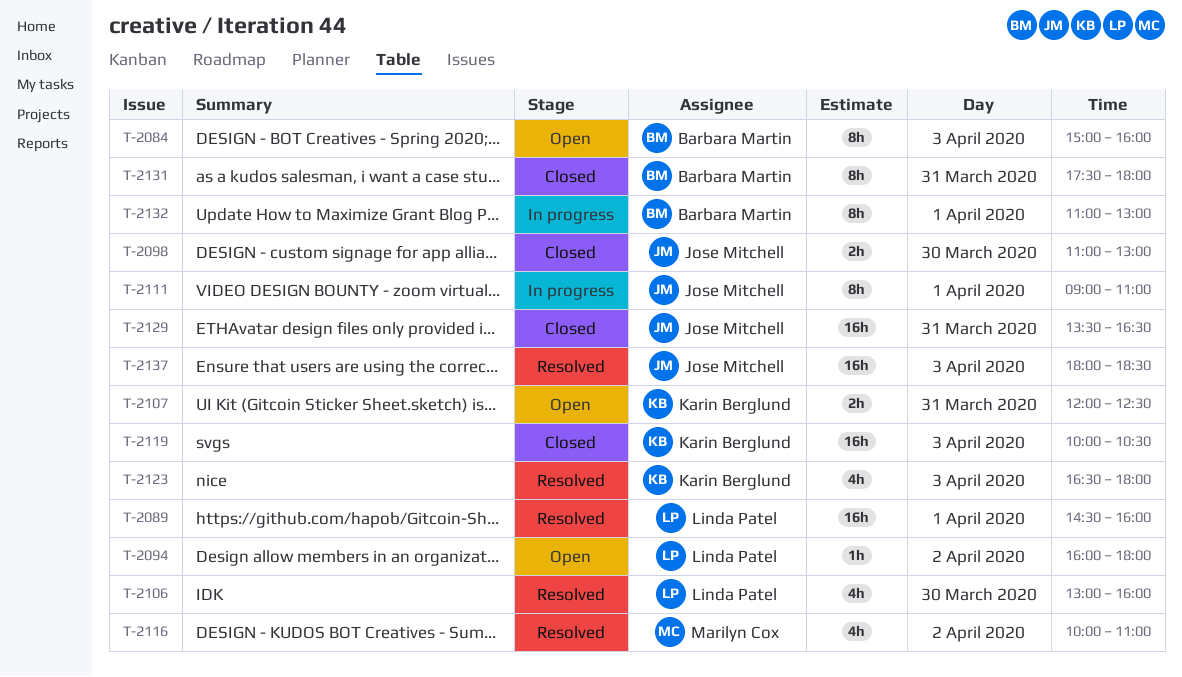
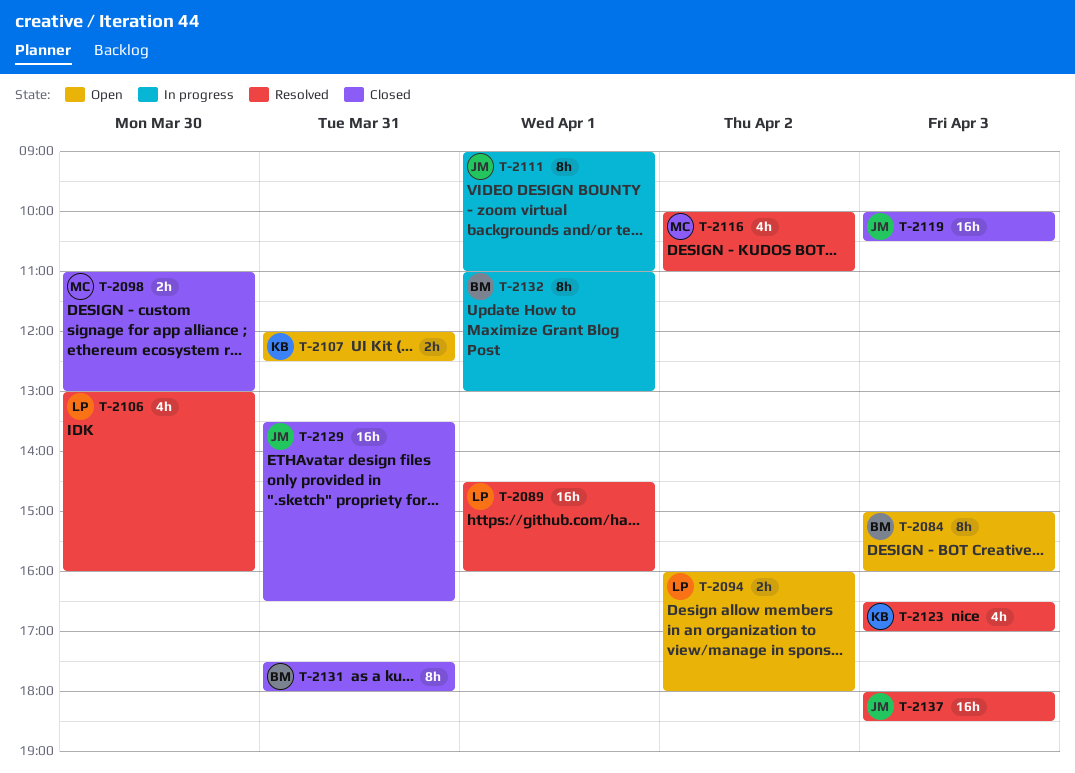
T-2094, estimate: 1h -> 2h
T-2098, owner: Jose Mitchell -> Marilyn Cox
T-2119, owner: Karin Berglund -> Jose Mitchell
T-2123, ends: 18:00 -> 17:00

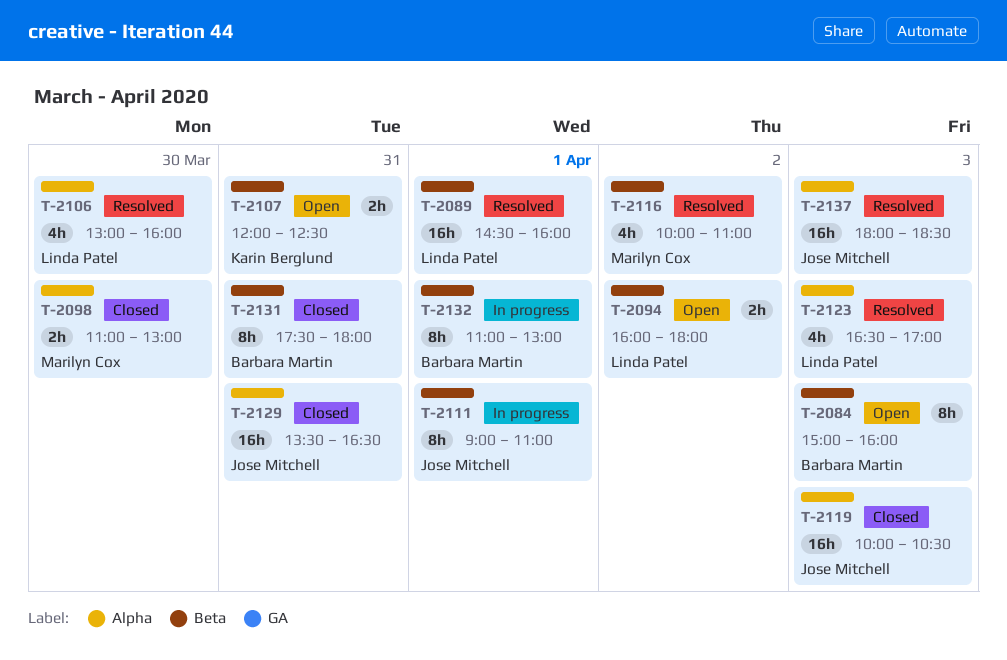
T-2123, owner: Karin Berglund -> Linda Patel

